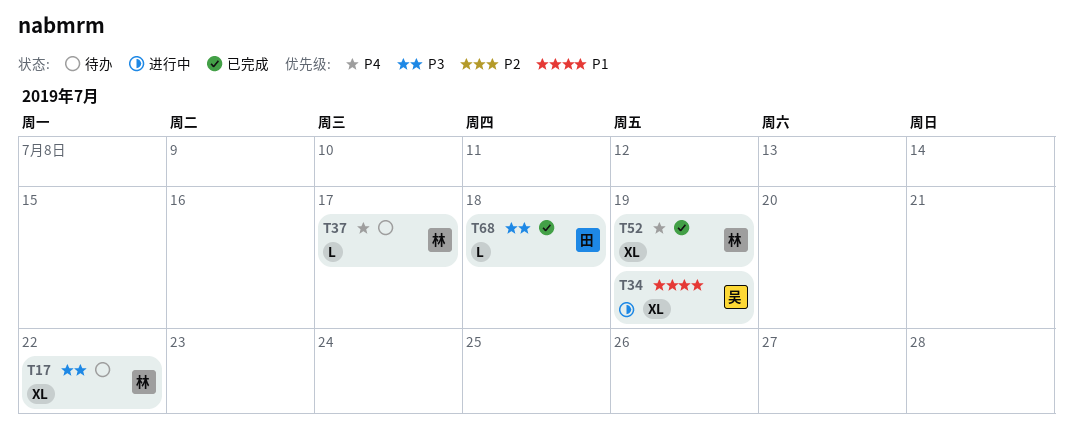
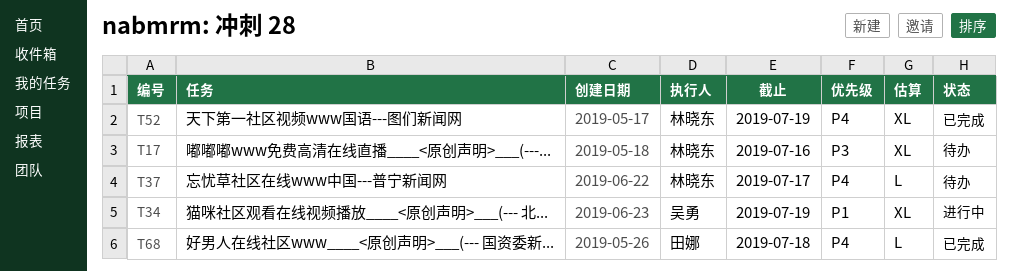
T17, due: Jul 22 -> Jul 16
T68, priority: P3 -> P4

